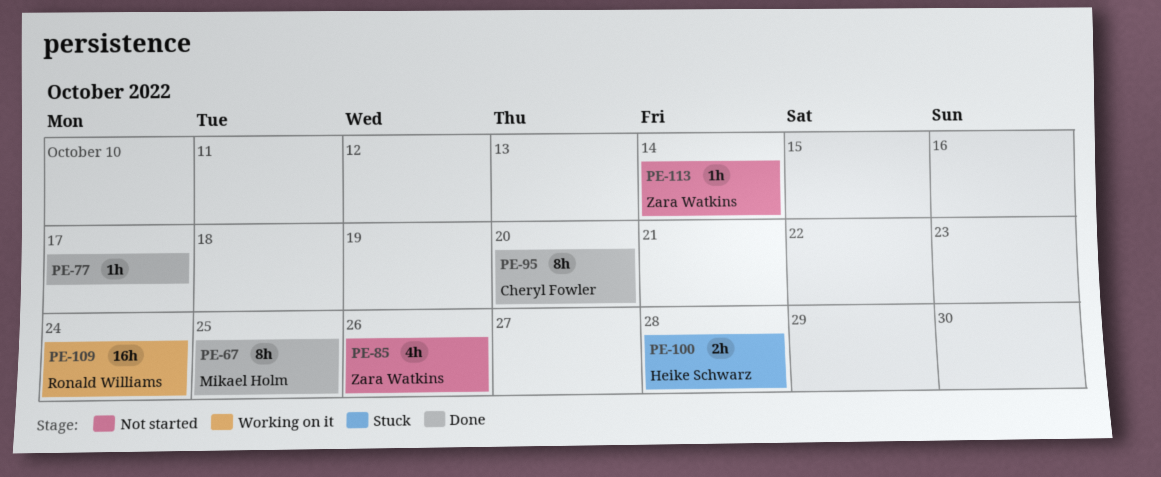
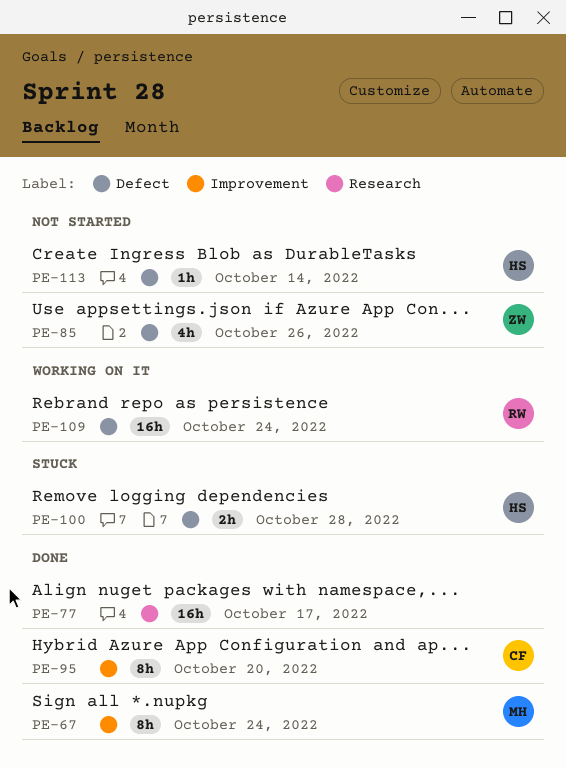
PE-67, due: Oct 25 -> Oct 24
PE-77, estimate: 1h -> 16h
PE-113, owner: Zara Watkins -> Heike Schwarz

